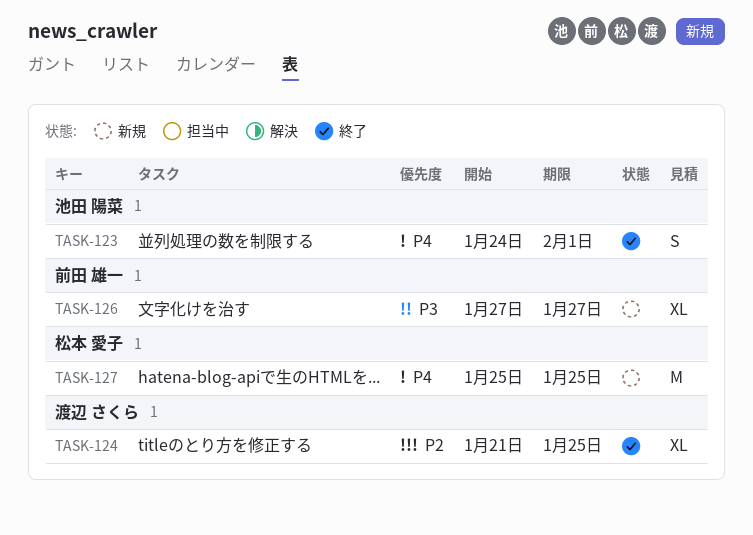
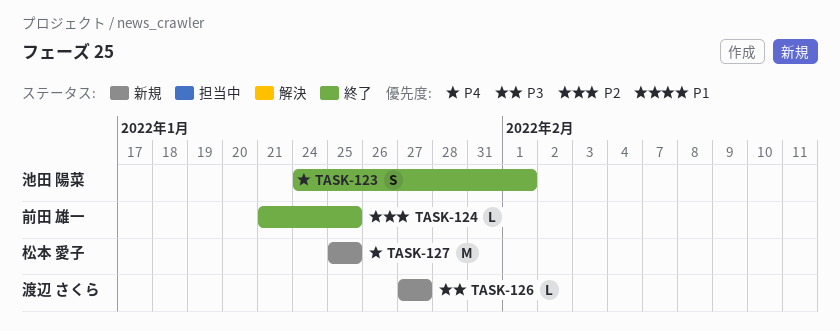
TASK-124, owner: 渡辺 さくら -> 前田 雄一
TASK-124, estimate: XL -> L
TASK-126, owner: 前田 雄一 -> 渡辺 さくら
TASK-126, estimate: XL -> L

